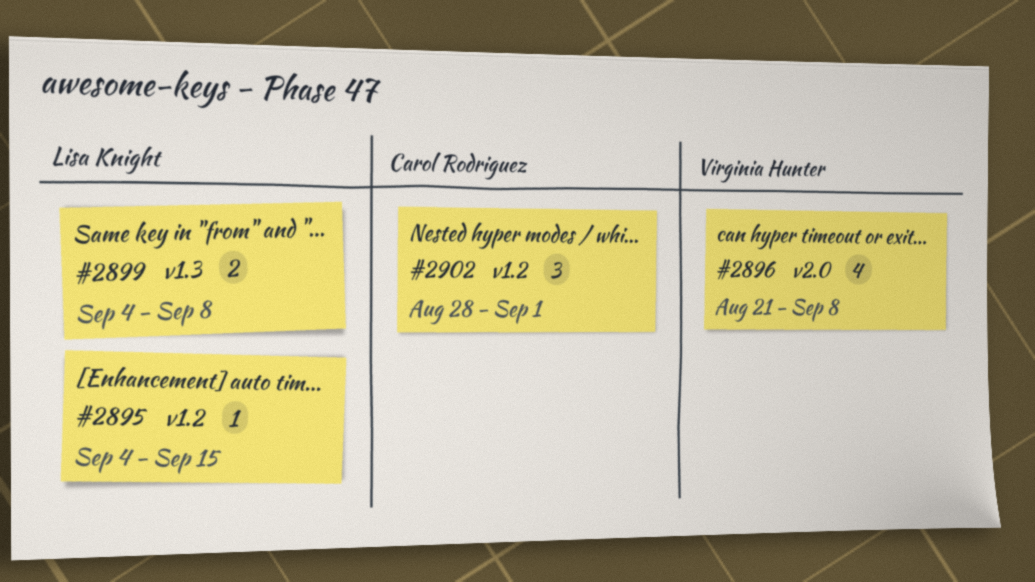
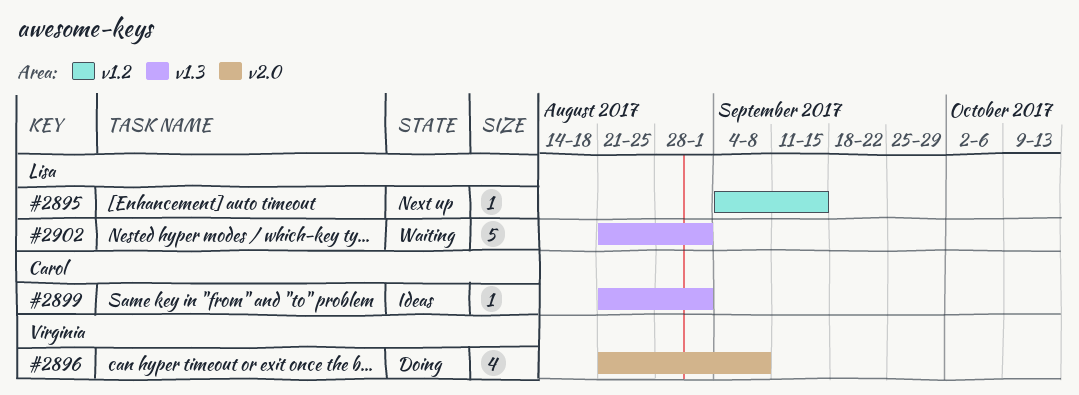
#2899, owner: Lisa Knight -> Carol Rodriguez
#2899, estimate: 2 -> 1
#2899, start: Sep 4 -> Aug 21
#2899, due: Sep 8 -> Sep 1
#2902, owner: Carol Rodriguez -> Lisa Knight
#2902, label: v1.2 -> v1.3
#2902, estimate: 3 -> 5
#2902, start: Aug 28 -> Aug 21

